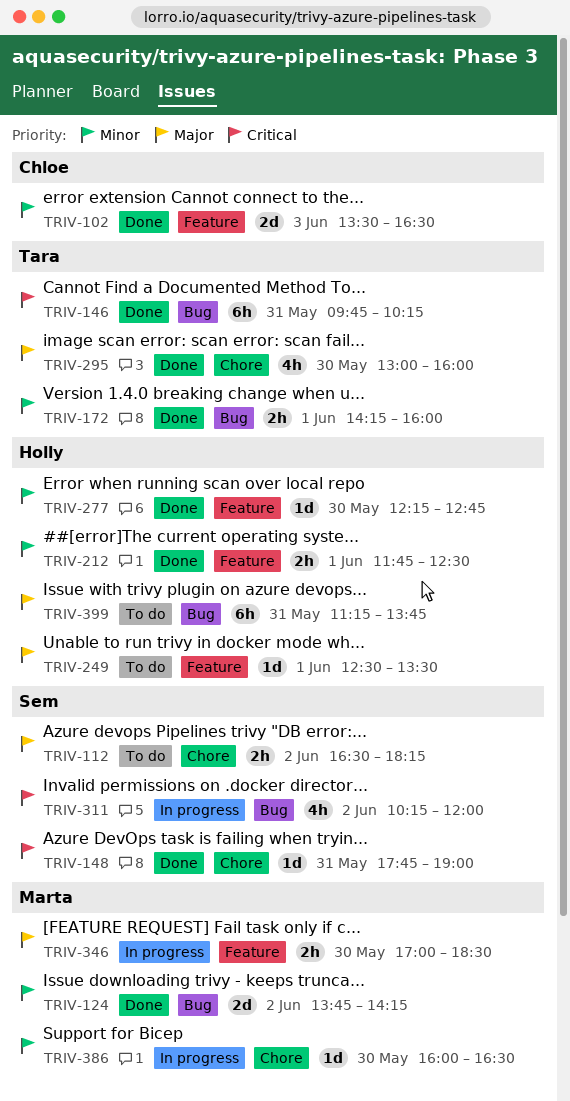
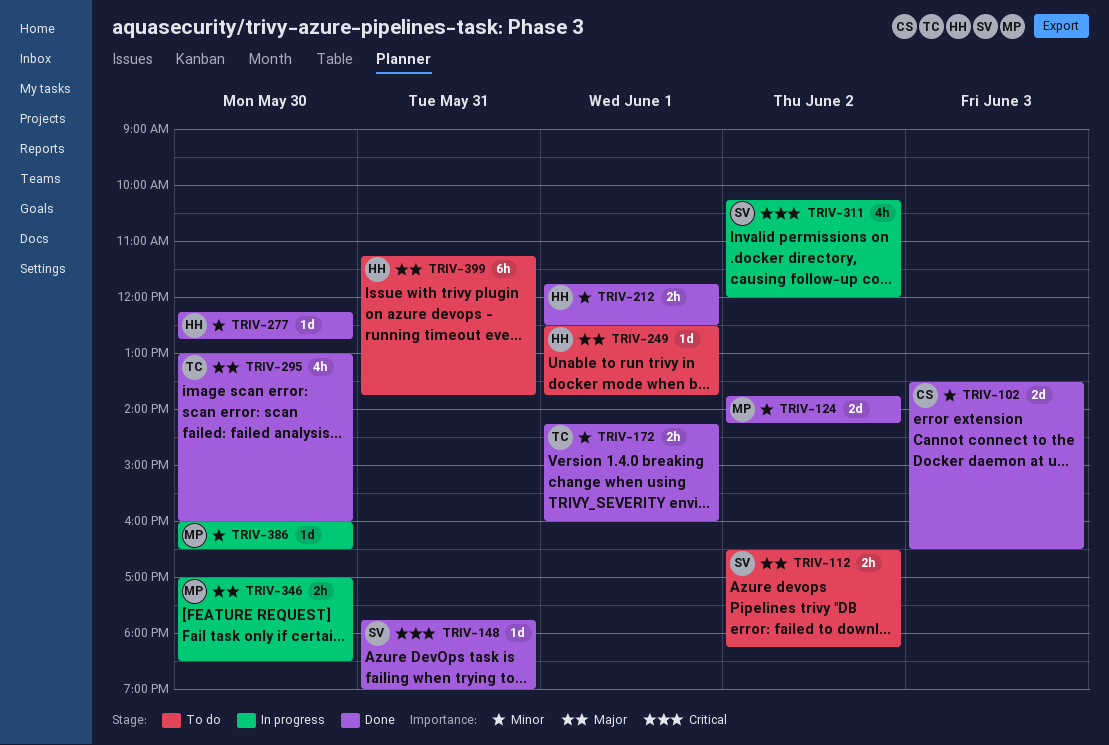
TRIV-146: present -> none
TRIV-249, ends: 13:30 -> 13:45

